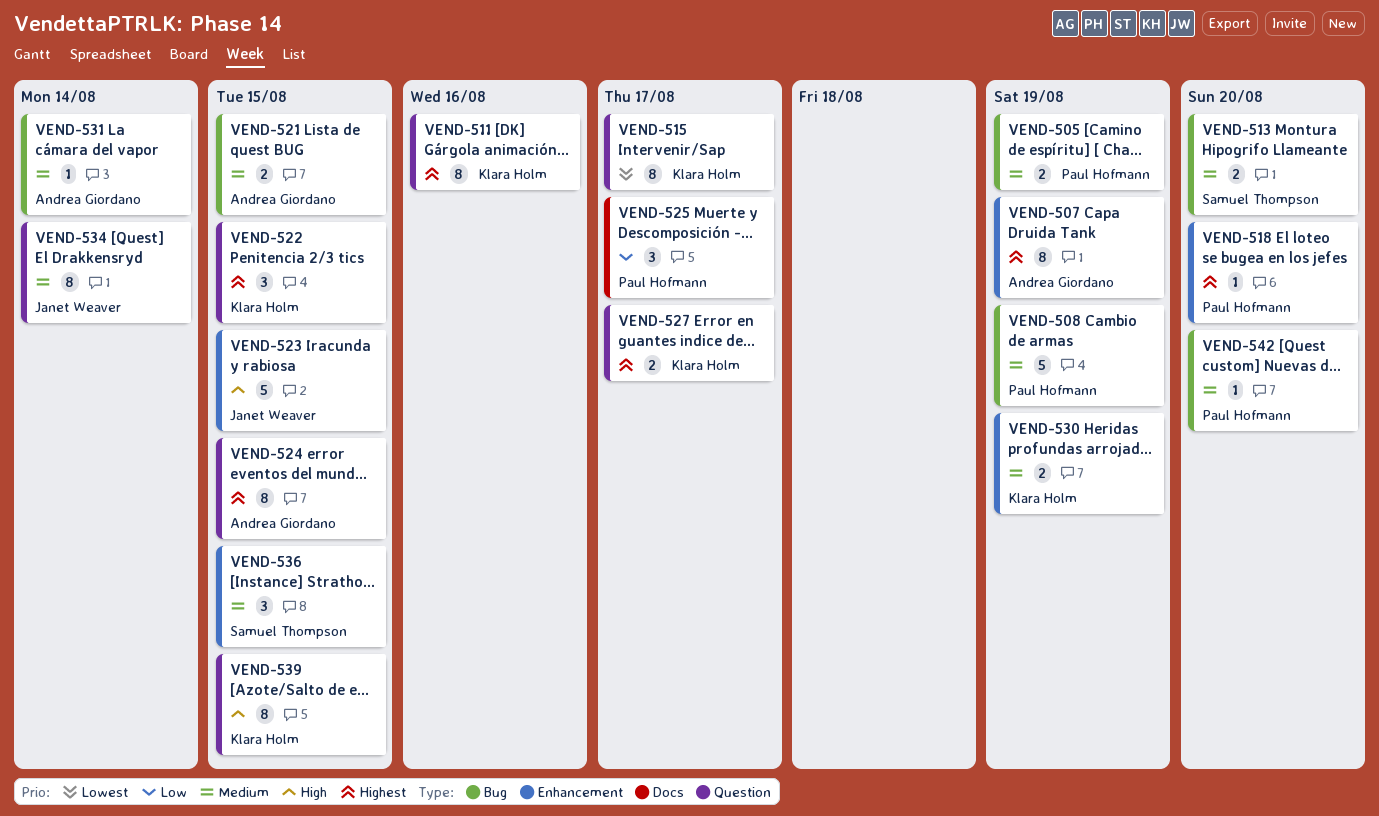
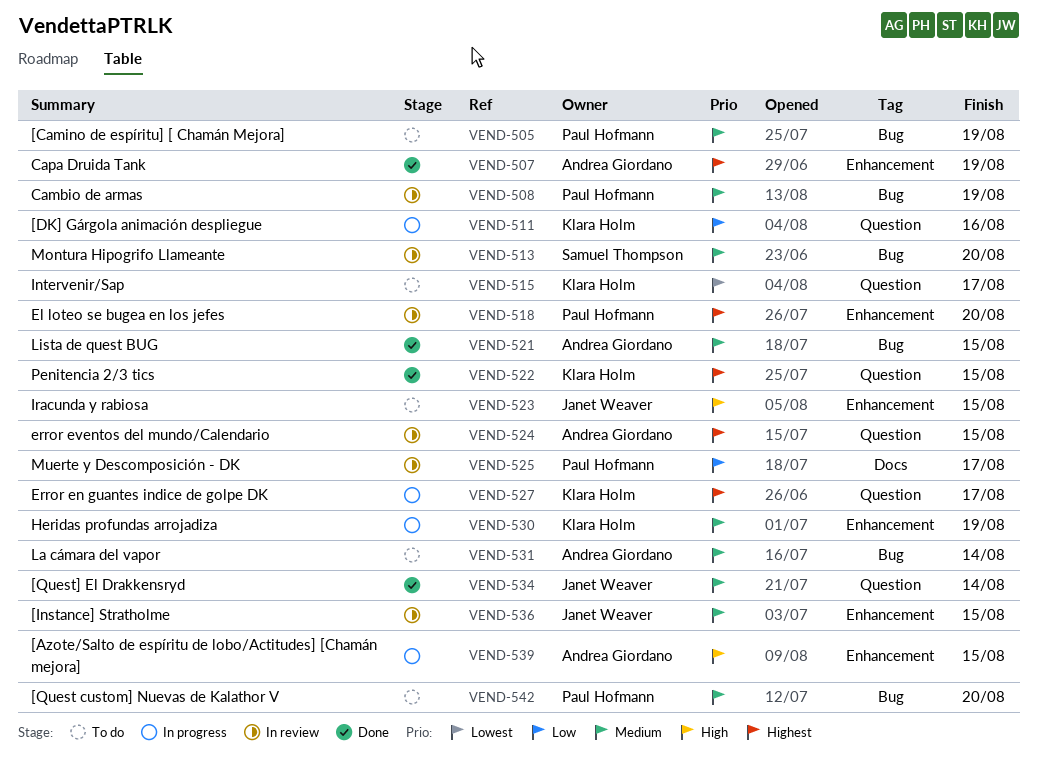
VEND-511, priority: Highest -> Low
VEND-536, owner: Samuel Thompson -> Janet Weaver
VEND-539, owner: Klara Holm -> Andrea Giordano
VEND-539, label: Question -> Enhancement

